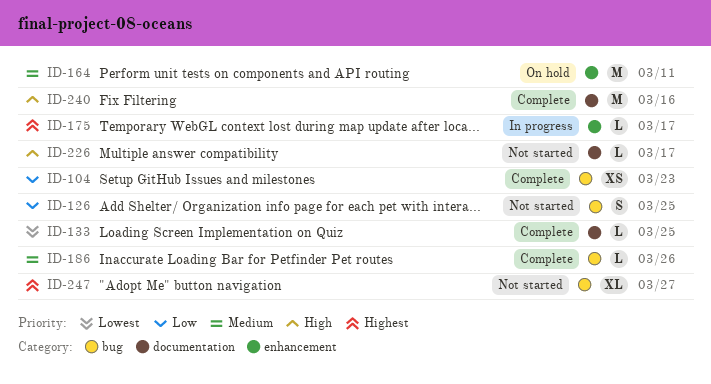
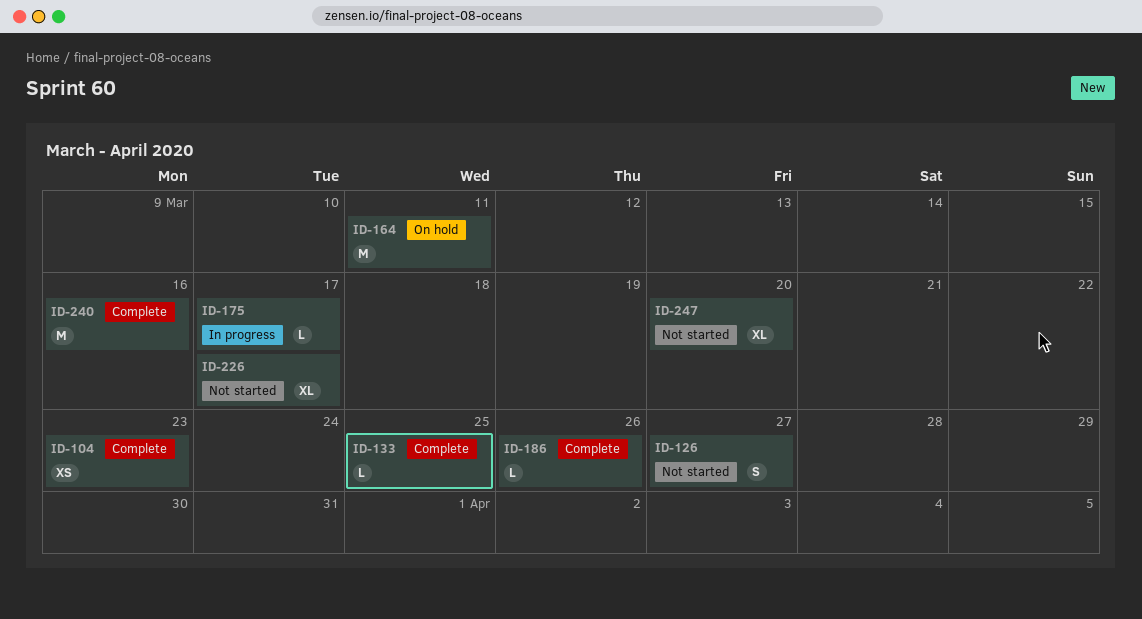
ID-126, due: Mar 25 -> Mar 27
ID-226, estimate: L -> XL
ID-247, due: Mar 27 -> Mar 20

